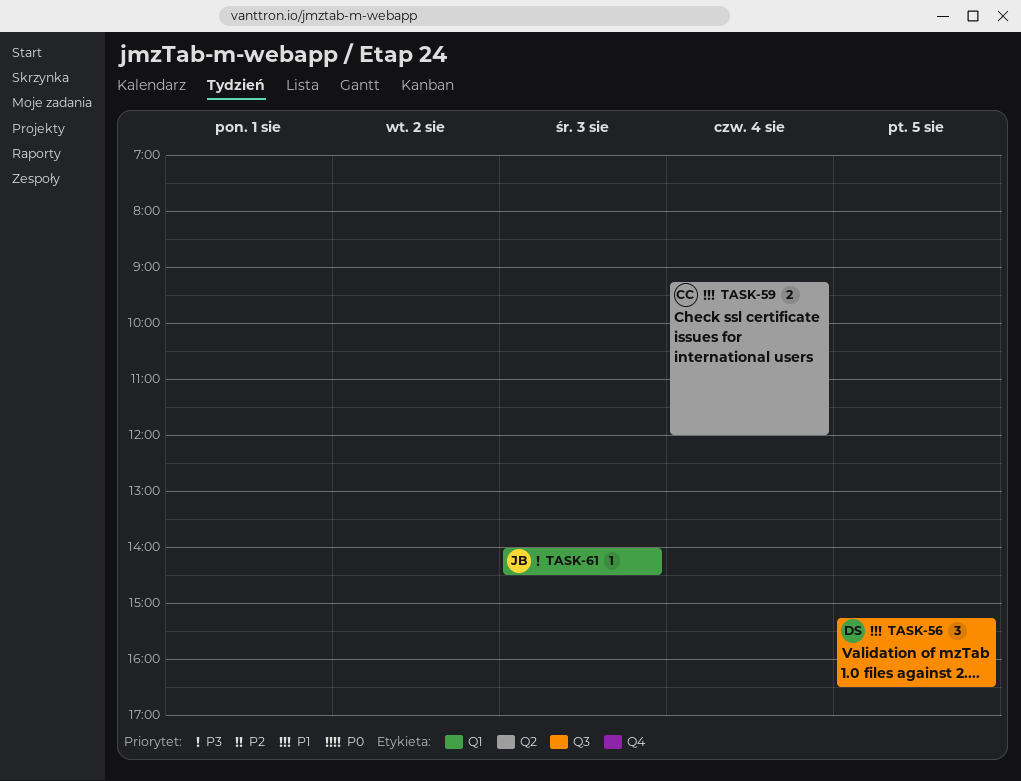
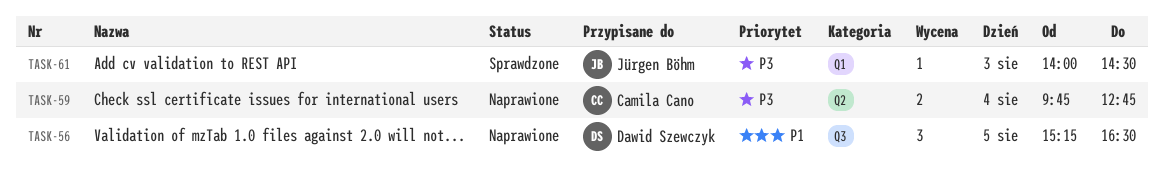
TASK-59, priority: P1 -> P3
TASK-59, begins: 09:15 -> 09:45
TASK-59, ends: 12:00 -> 12:45

